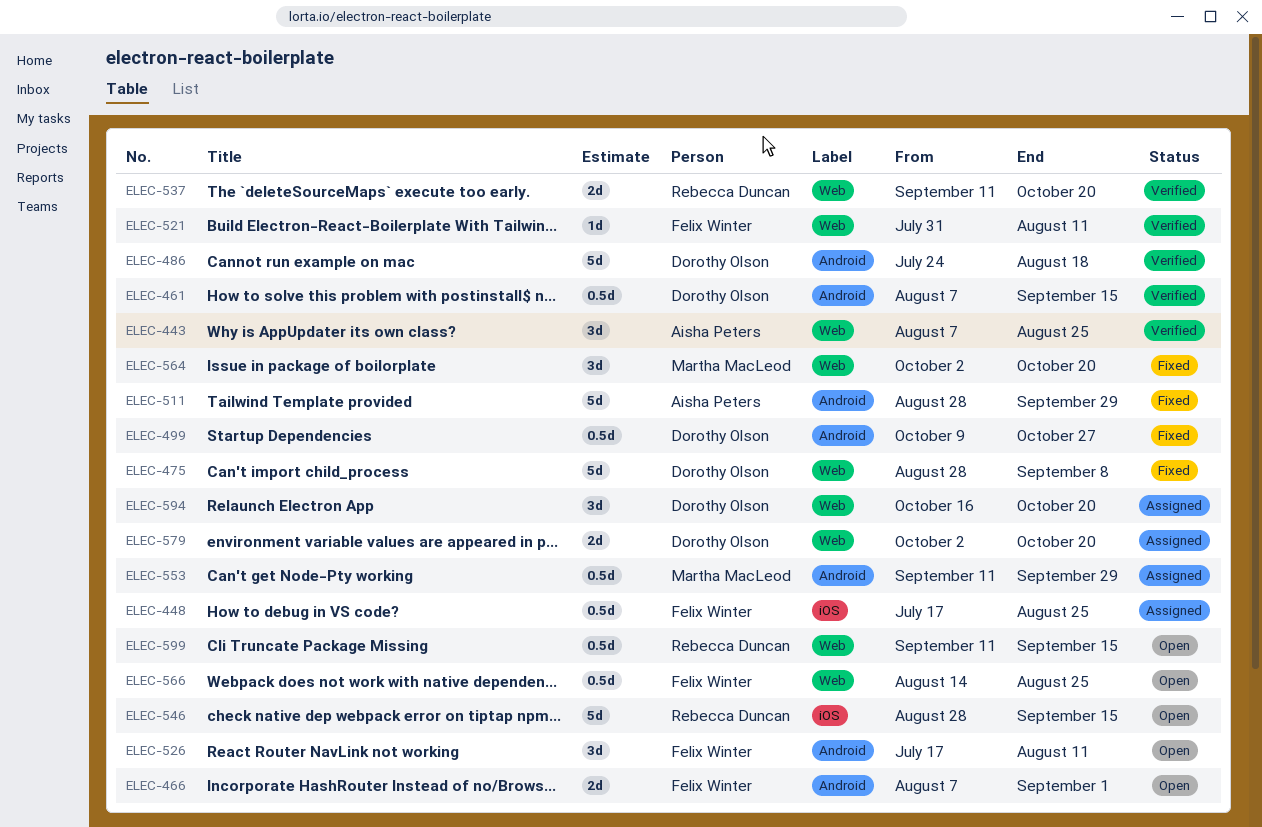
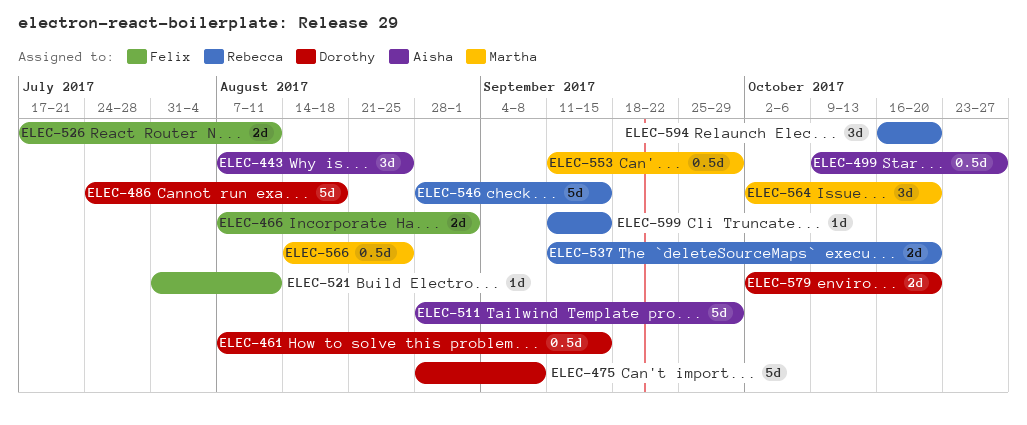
ELEC-448: present -> none
ELEC-499, owner: Dorothy Olson -> Aisha Peters
ELEC-526, estimate: 3d -> 2d
ELEC-566, owner: Felix Winter -> Martha MacLeod
ELEC-594, owner: Dorothy Olson -> Rebecca Duncan
ELEC-599, estimate: 0.5d -> 1d

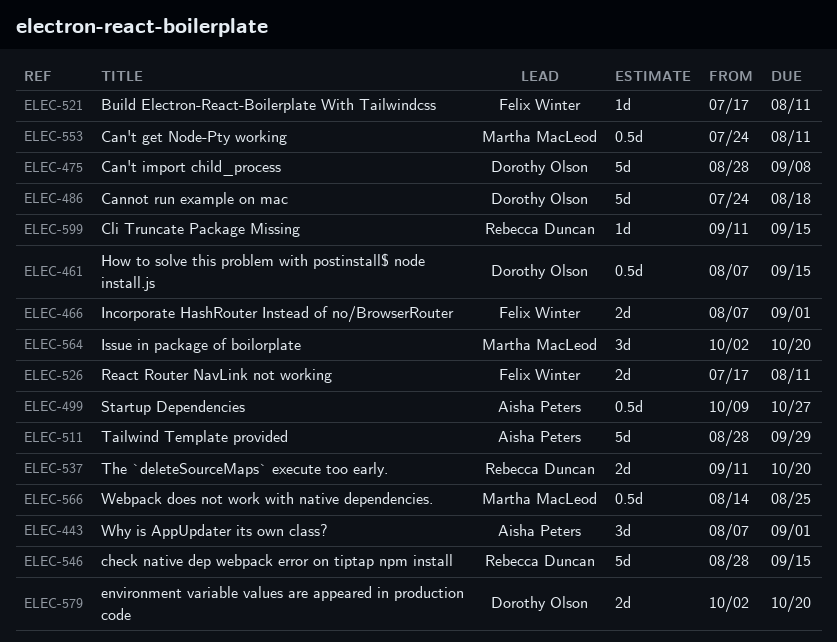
ELEC-443, due: Aug 25 -> Sep 1
ELEC-521, start: Jul 31 -> Jul 17
ELEC-553, start: Sep 11 -> Jul 24
ELEC-553, due: Sep 29 -> Aug 11
ELEC-594: present -> none

